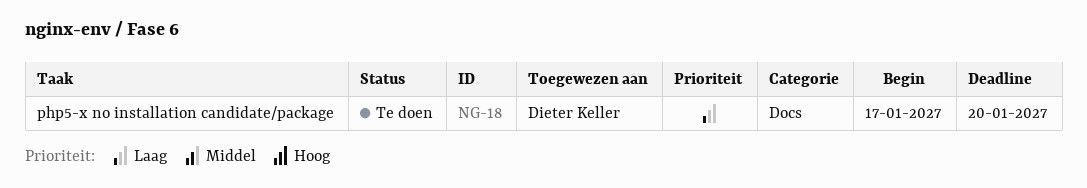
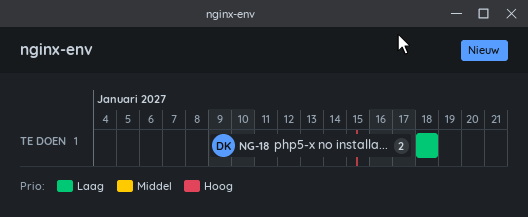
NG-18, start: Jan 17 -> Jan 18
NG-18, due: Jan 20 -> Jan 18

